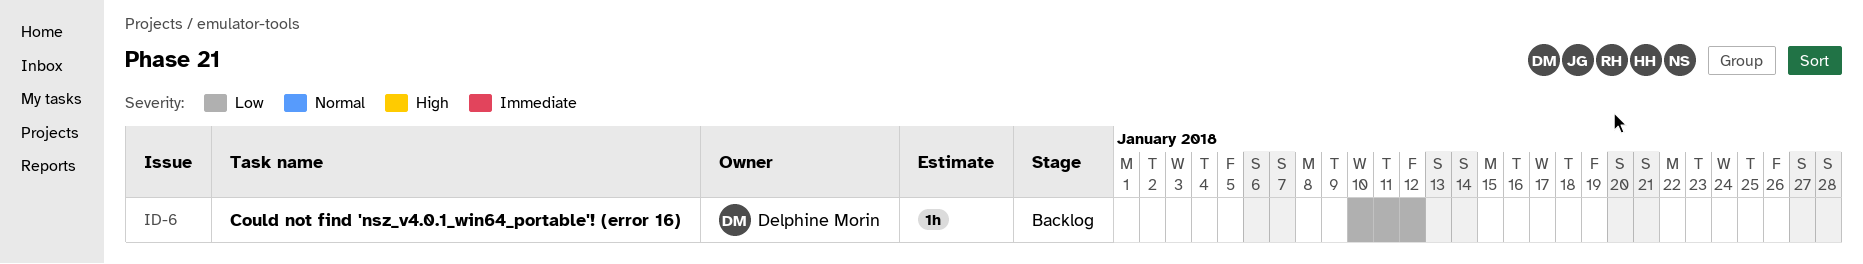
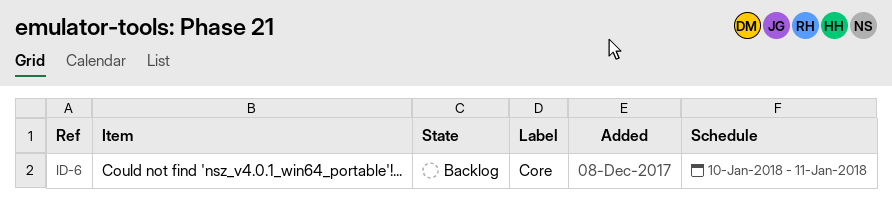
ID-6, due: Jan 12 -> Jan 11

